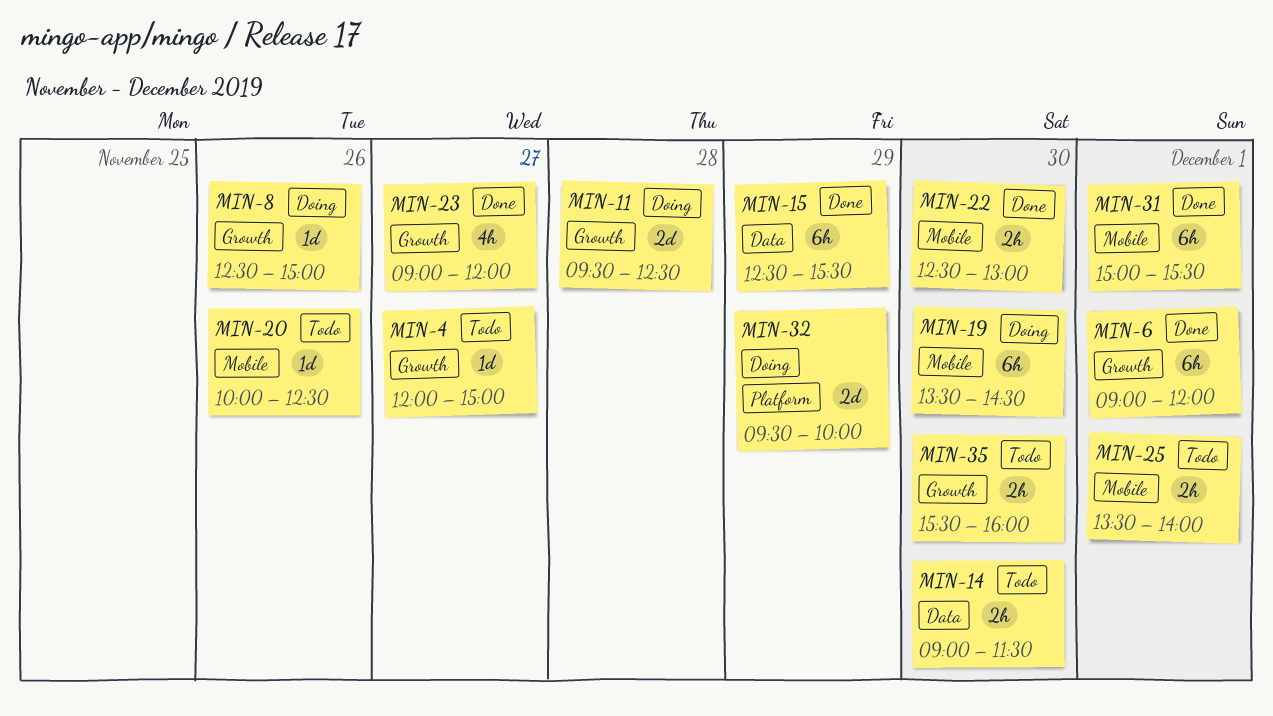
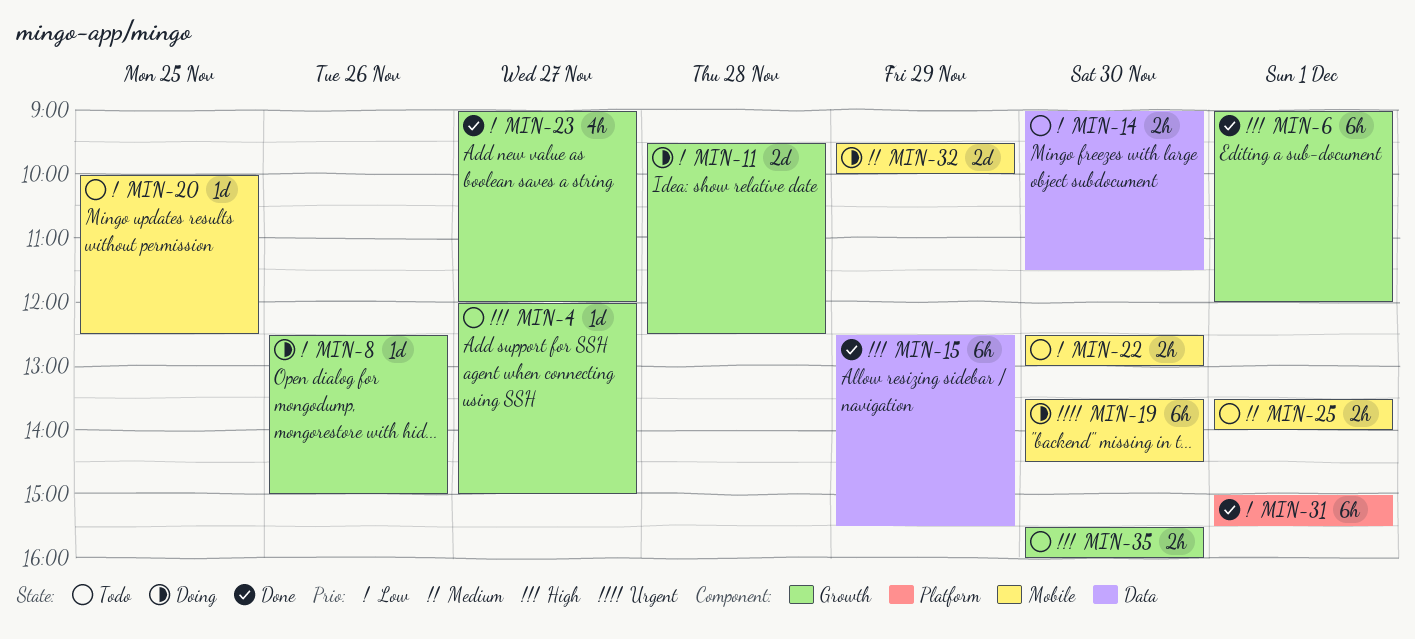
MIN-20, day: Nov 26 -> Nov 25
MIN-22, status: Done -> Todo
MIN-31, label: Mobile -> Platform
MIN-32, label: Platform -> Mobile

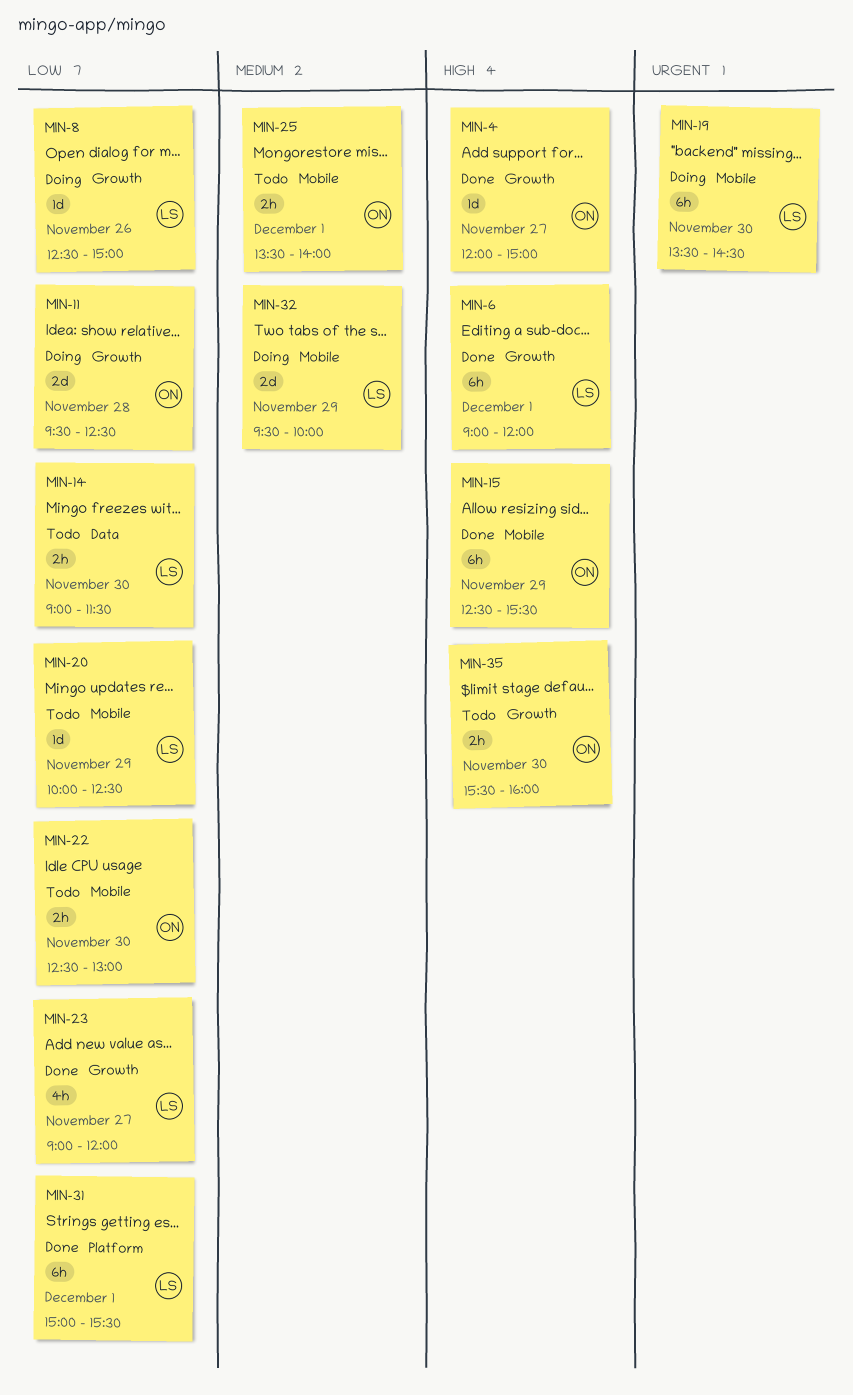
MIN-4, status: Todo -> Done
MIN-15, label: Data -> Mobile
MIN-20, day: Nov 25 -> Nov 29

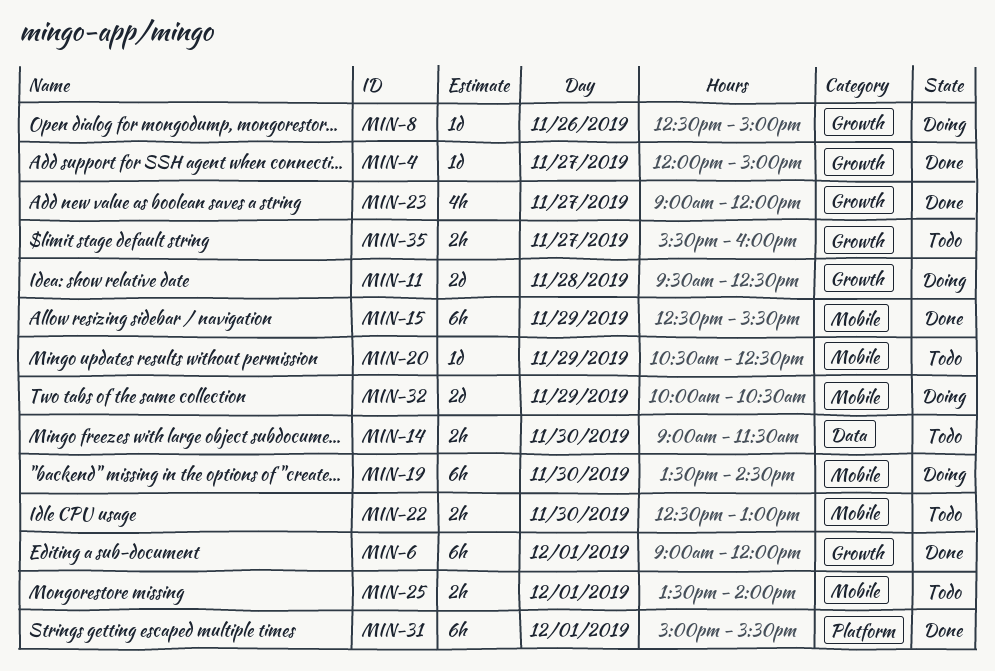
MIN-20, begins: 10:00 -> 10:30
MIN-32, begins: 09:30 -> 10:00
MIN-32, ends: 10:00 -> 10:30
MIN-35, day: Nov 30 -> Nov 27

